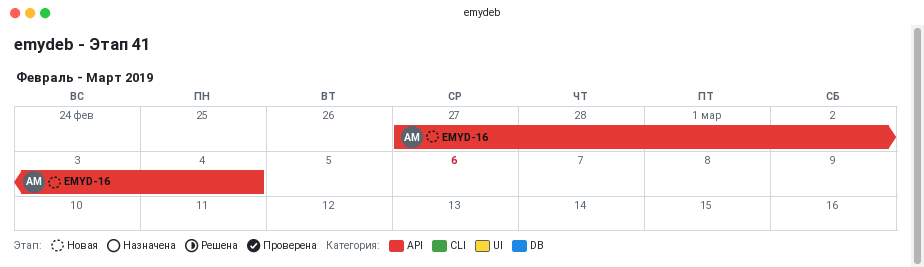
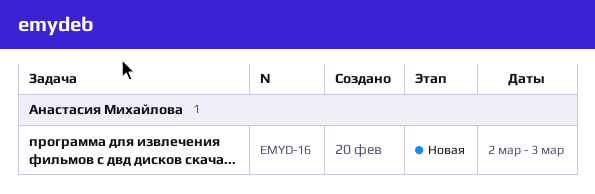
EMYD-16, start: Feb 27 -> Mar 2
EMYD-16, due: Mar 4 -> Mar 3

